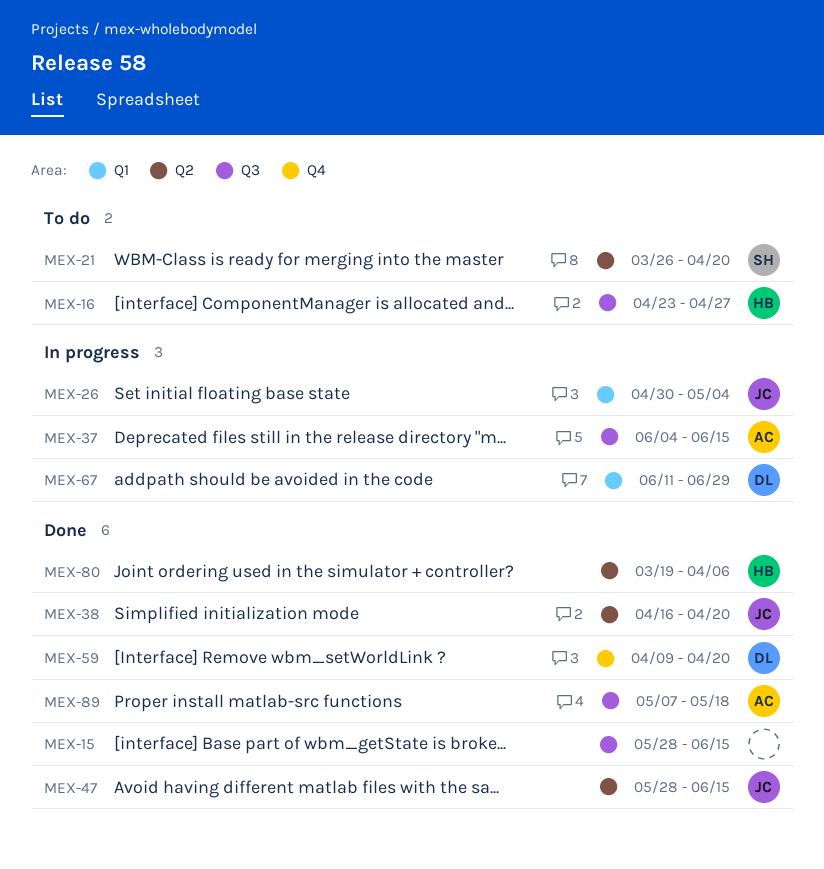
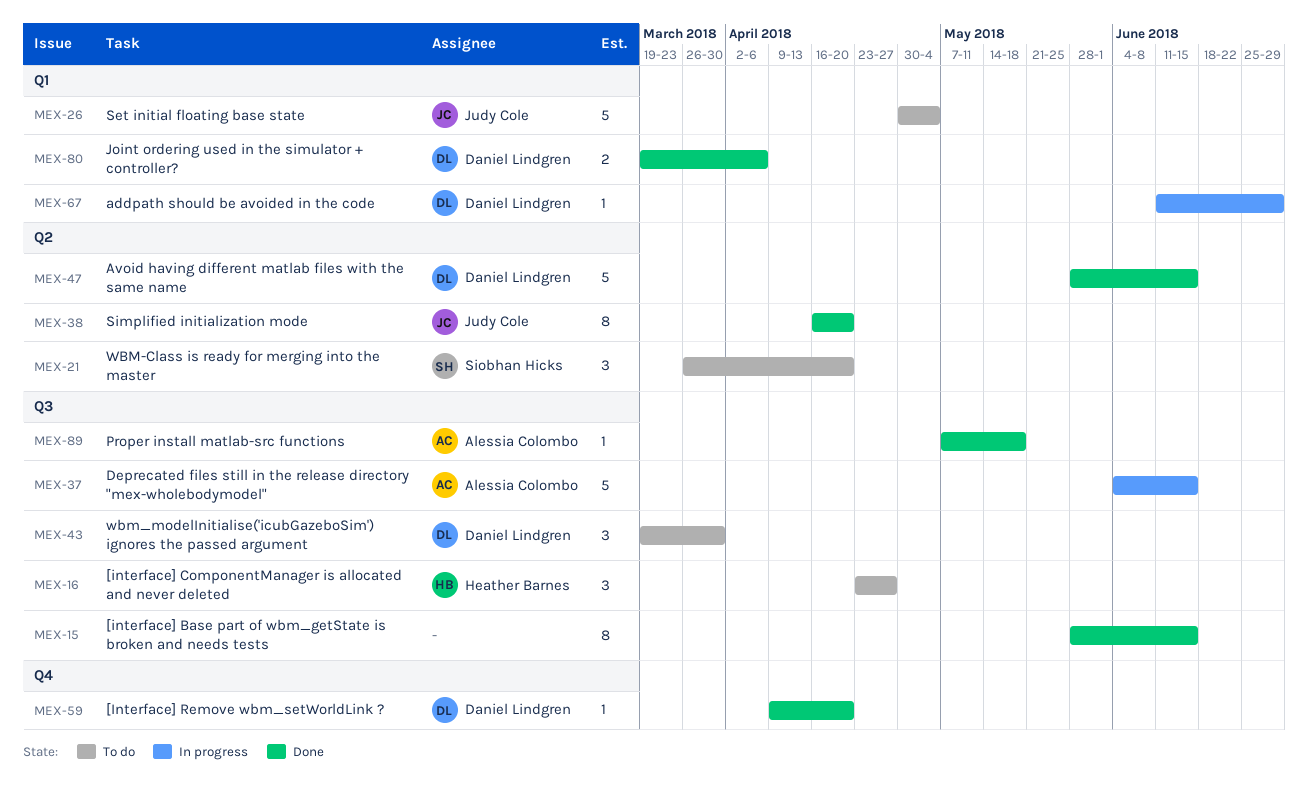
MEX-26, status: In progress -> To do
MEX-43: none -> present
MEX-47, owner: Judy Cole -> Daniel Lindgren
MEX-80, owner: Heather Barnes -> Daniel Lindgren
MEX-80, label: Q2 -> Q1

